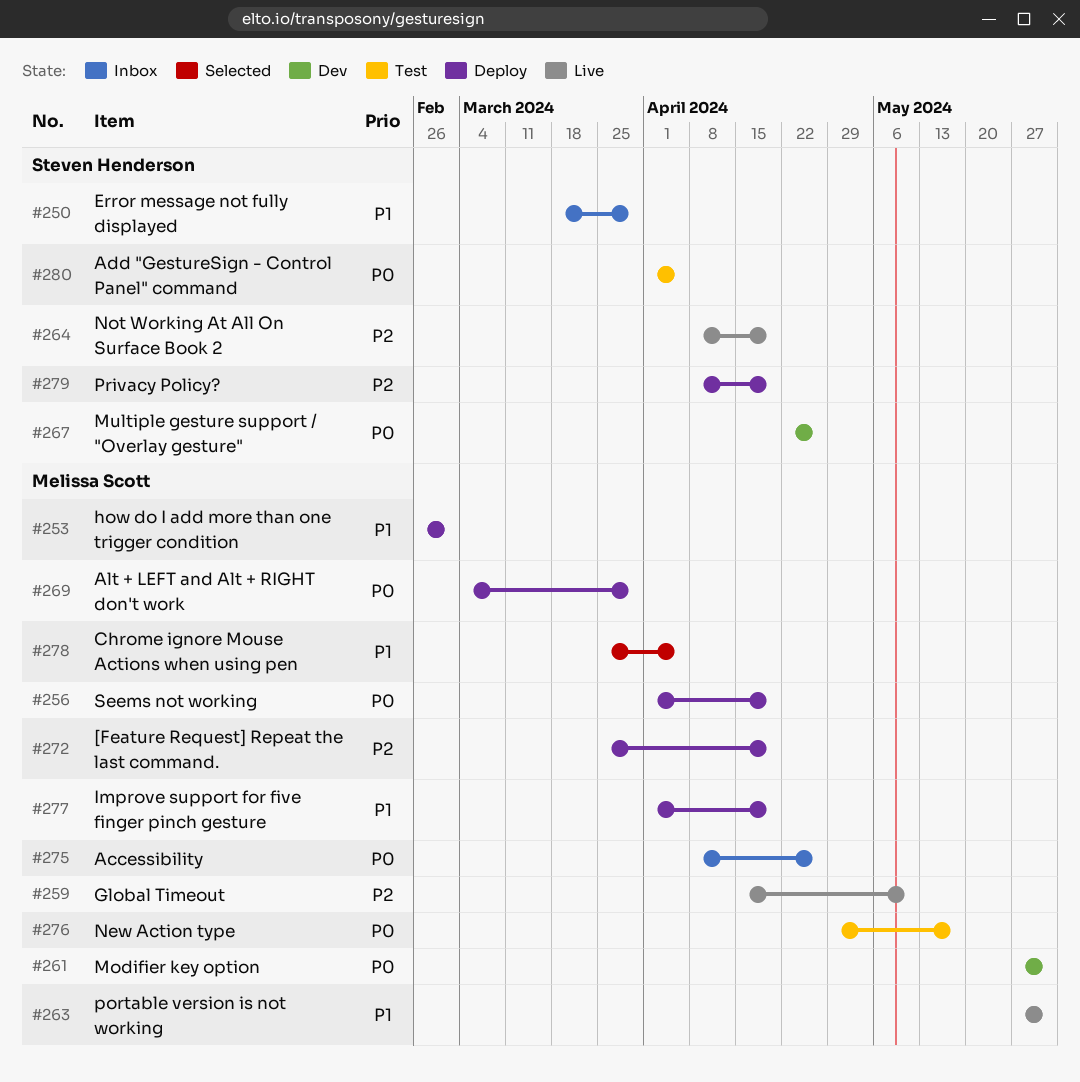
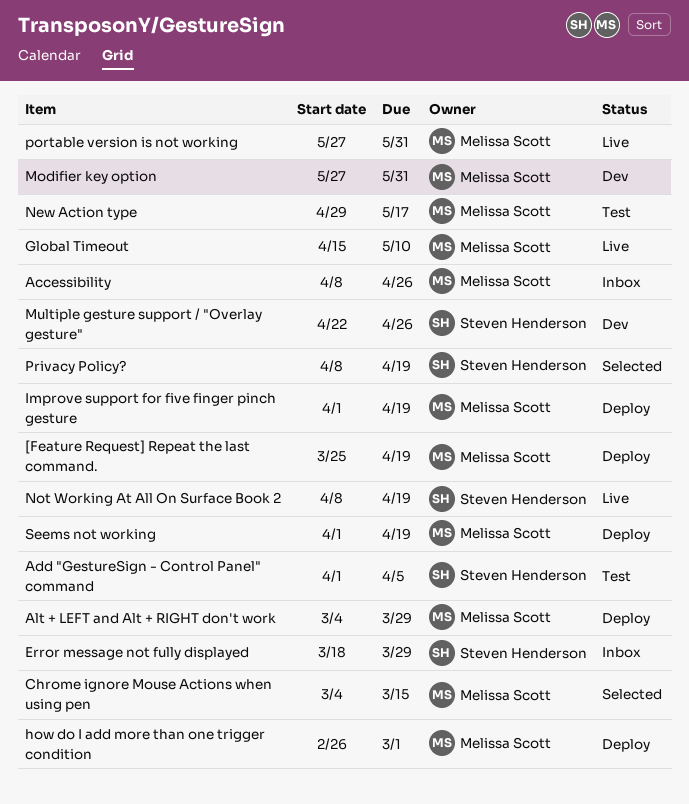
Chrome ignore Mouse Actions when using pen, start: Mar 25 -> Mar 4
Chrome ignore Mouse Actions when using pen, due: Apr 5 -> Mar 15
Privacy Policy?, status: Deploy -> Selected

